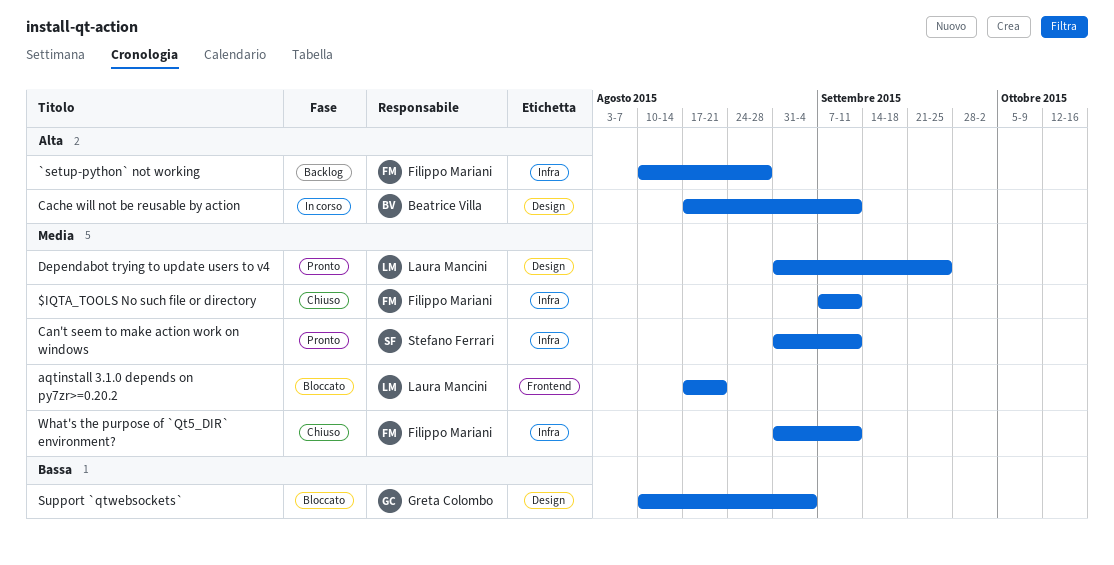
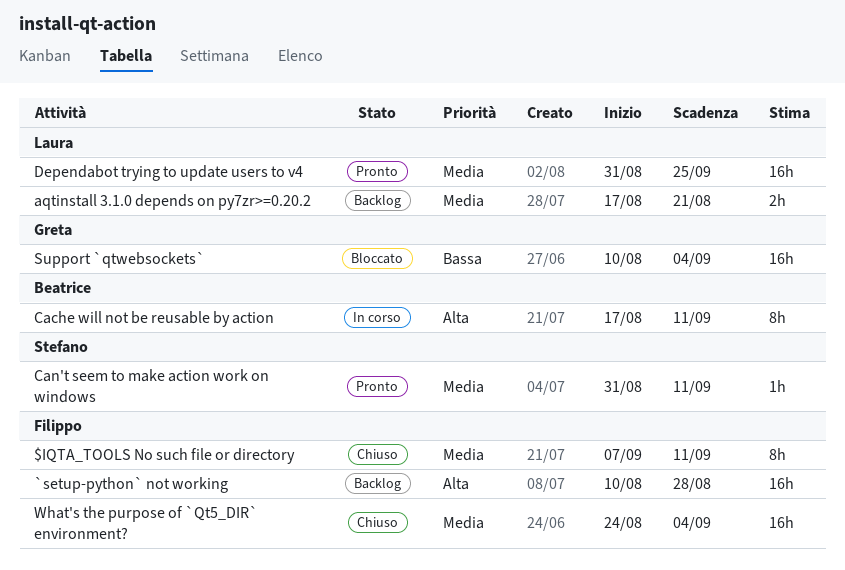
aqtinstall 3.1.0 depends on py7zr>=0.20.2, status: Bloccato -> Backlog
What's the purpose of `Qt5_DIR` environment?, start: Aug 31 -> Aug 24
What's the purpose of `Qt5_DIR` environment?, due: Sep 11 -> Sep 4

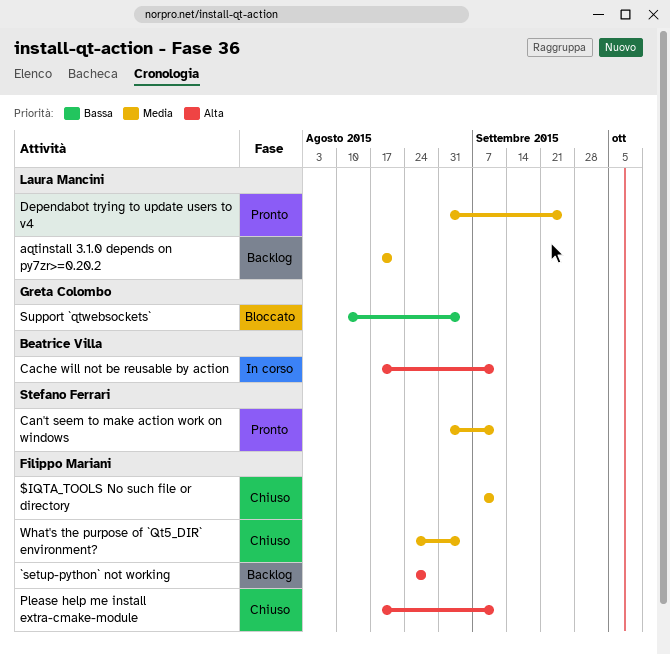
`setup-python` not working, start: Aug 10 -> Aug 24
Please help me install extra-cmake-module: none -> present

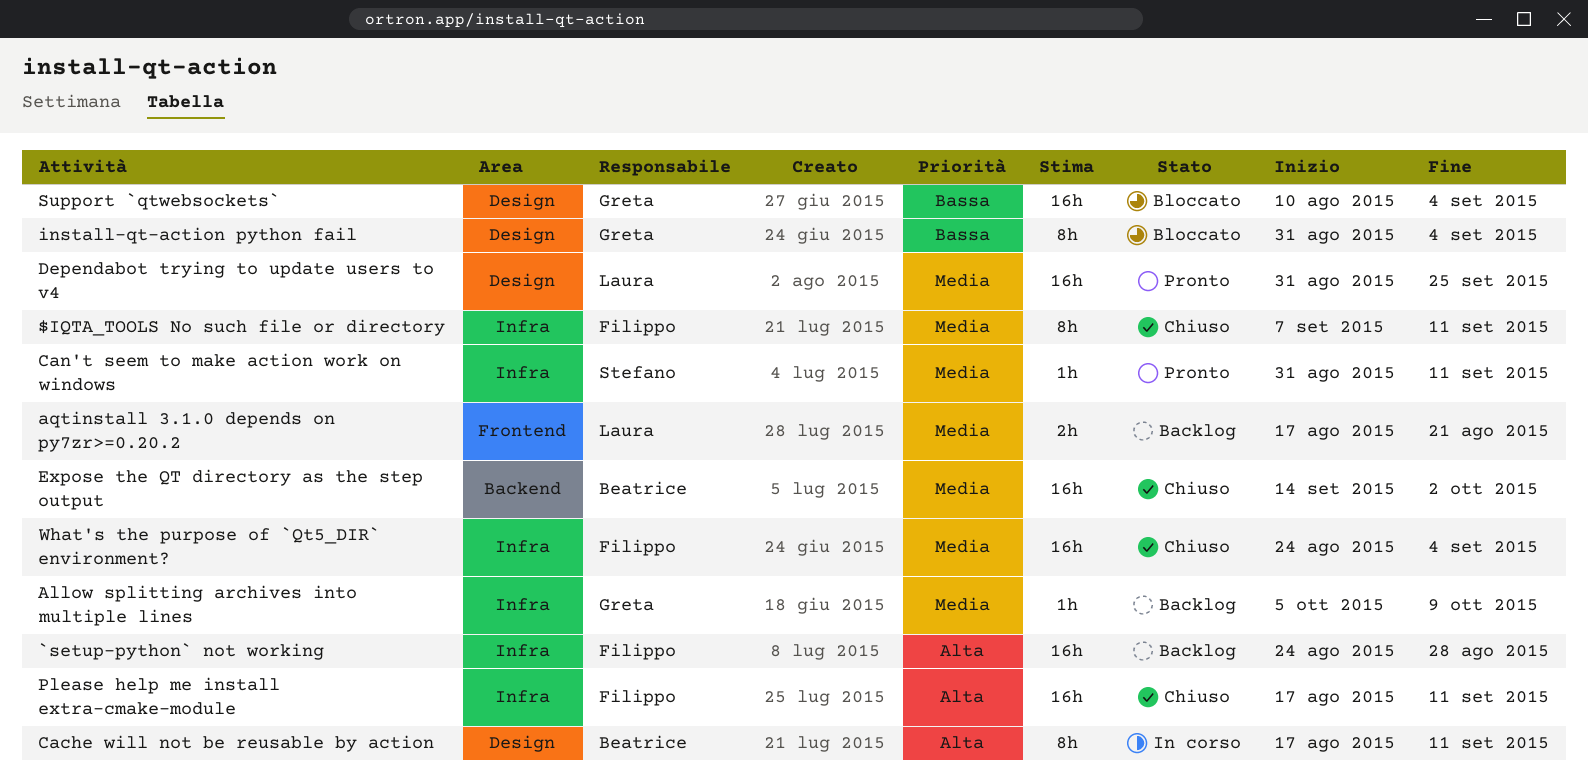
Allow splitting archives into multiple lines: none -> present
Expose the QT directory as the step output: none -> present
install-qt-action python fail: none -> present

